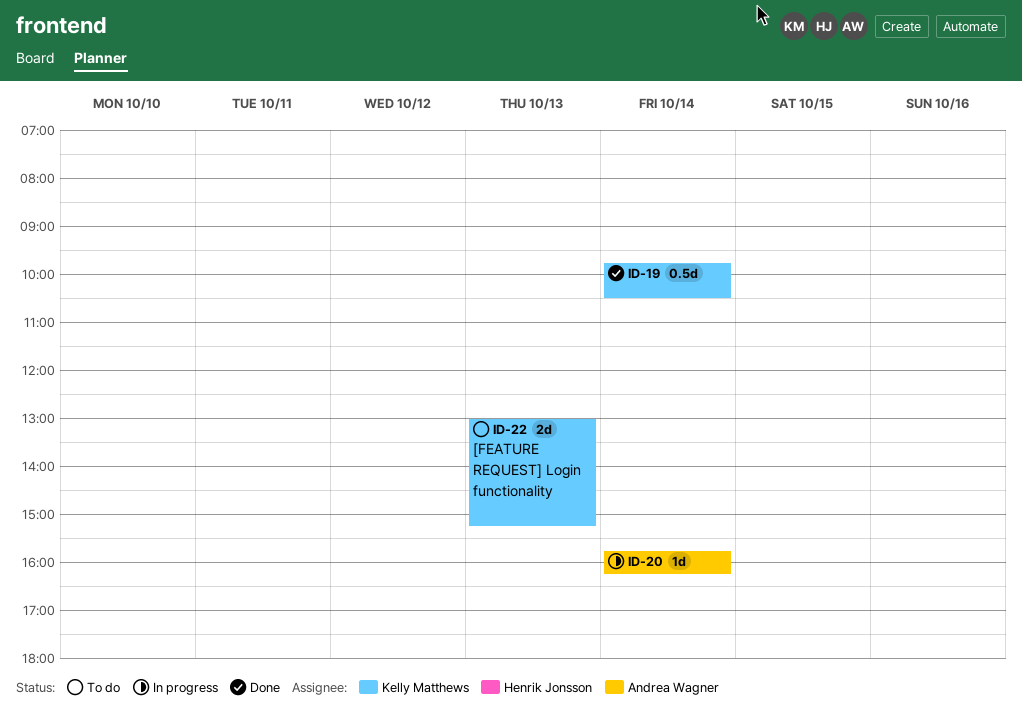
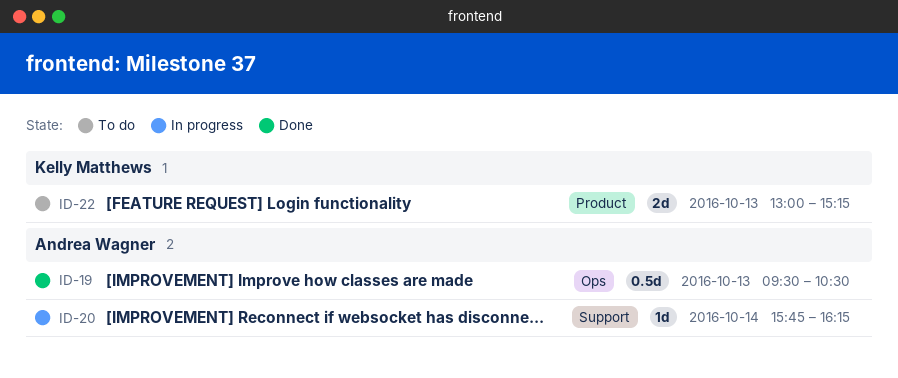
ID-19, owner: Kelly Matthews -> Andrea Wagner
ID-19, day: Oct 14 -> Oct 13
ID-19, begins: 09:45 -> 09:30

